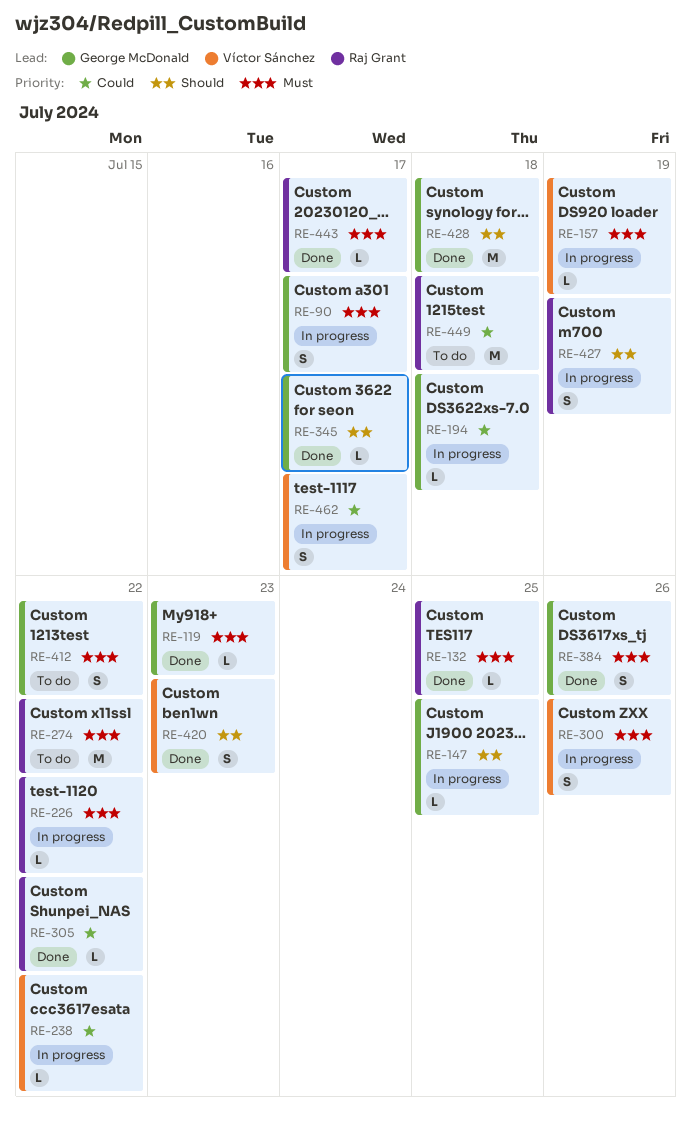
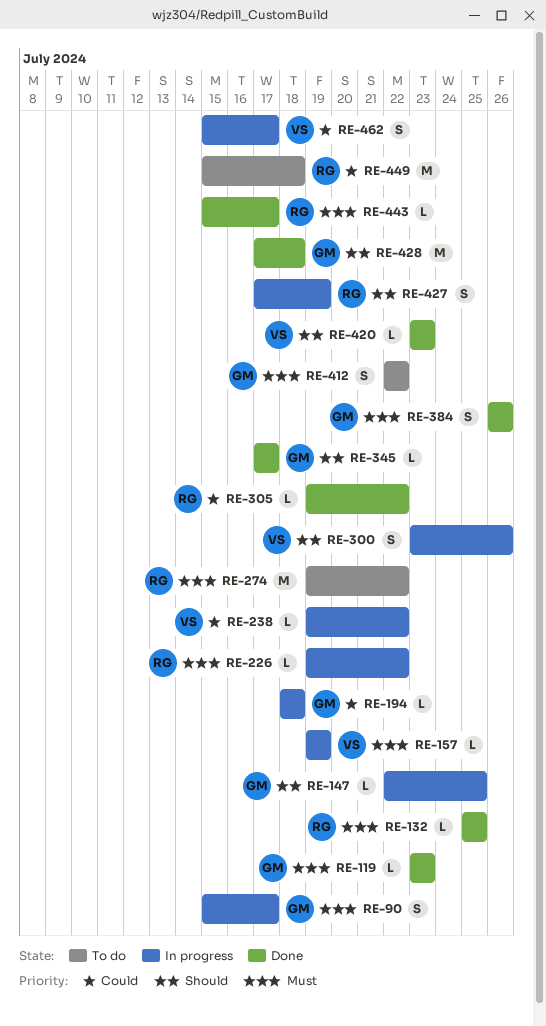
RE-300, priority: Must -> Should
RE-420, estimate: S -> L

